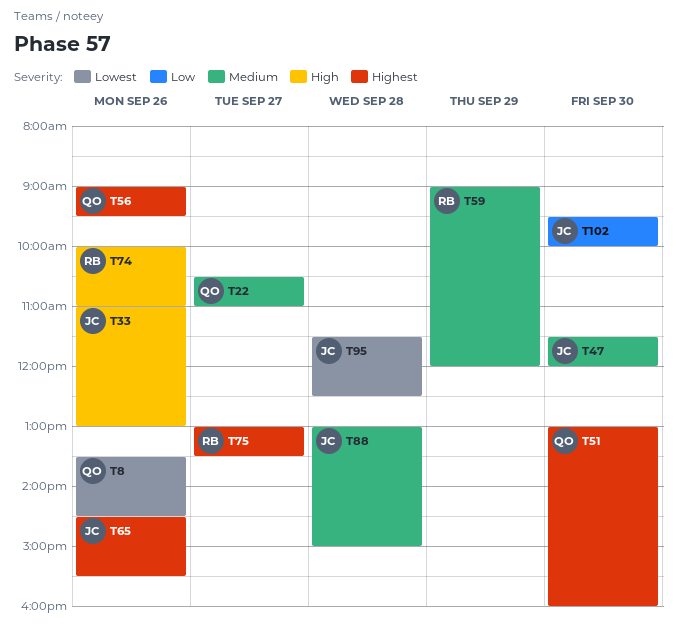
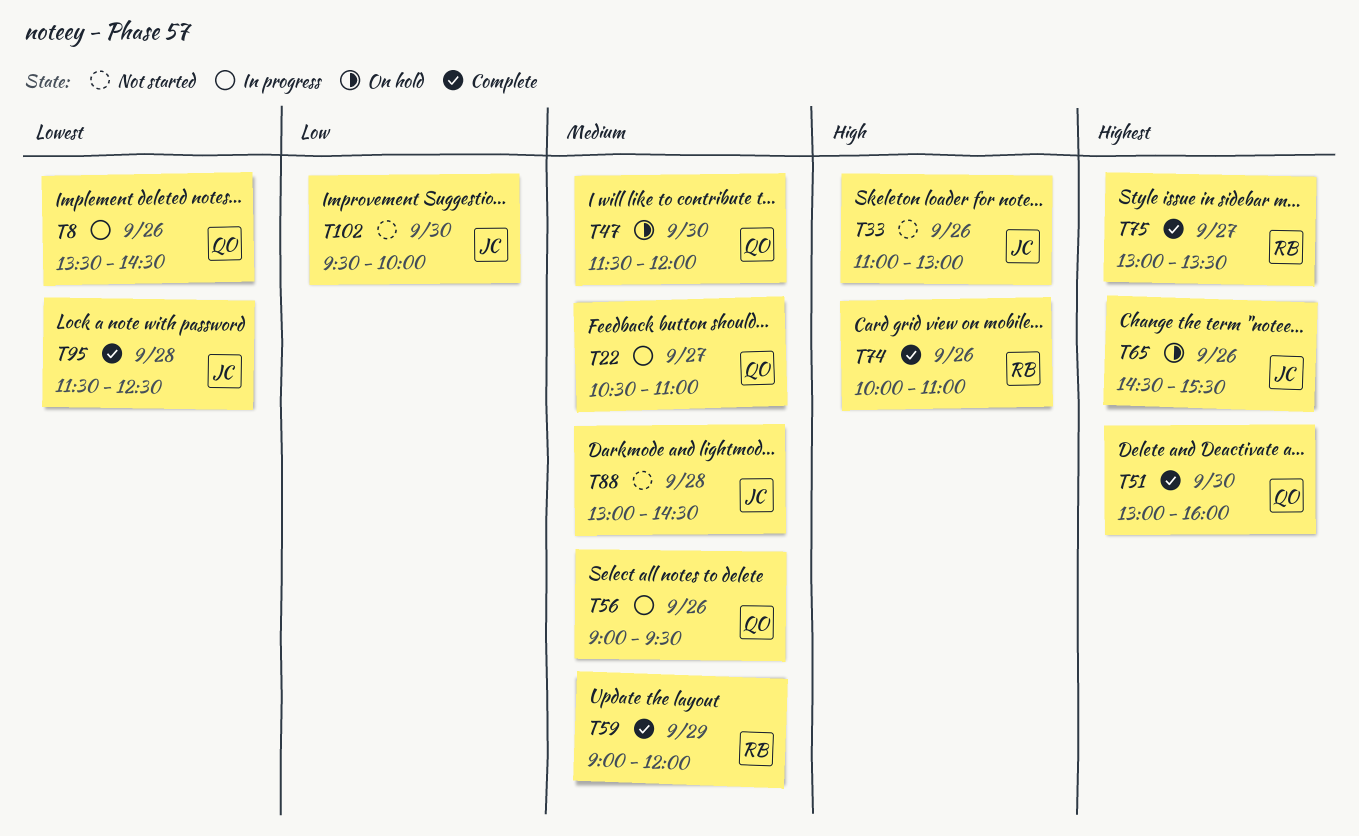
T47, owner: JC -> QO
T56, priority: Highest -> Medium
T88, ends: 15:00 -> 14:30

